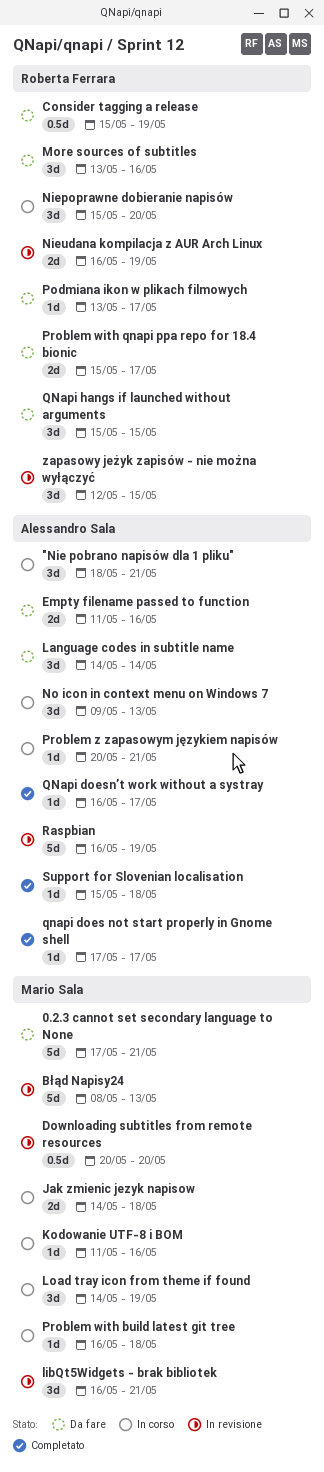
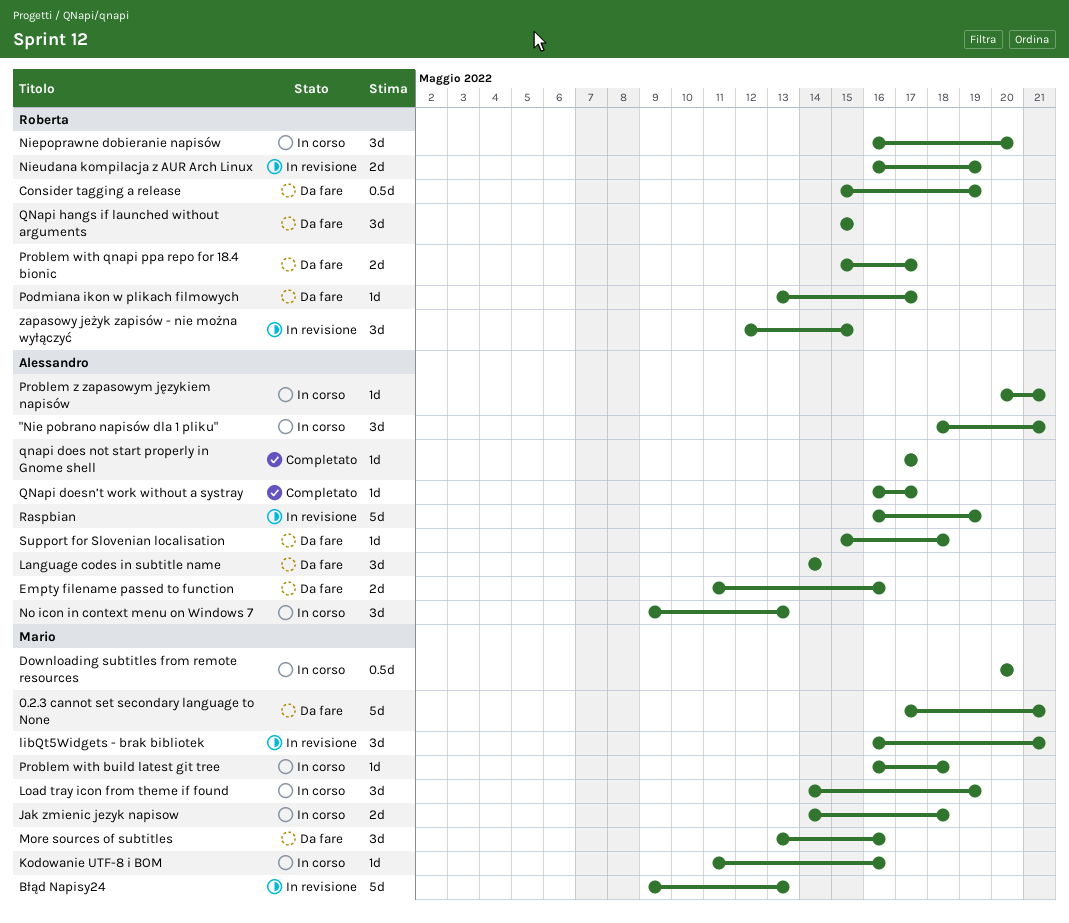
Błąd Napisy24, start: May 8 -> May 9
Downloading subtitles from remote resources, status: In revisione -> In corso
More sources of subtitles, owner: Roberta Ferrara -> Mario Sala
Niepoprawne dobieranie napisów, start: May 15 -> May 16
Support for Slovenian localisation, status: Completato -> Da fare

